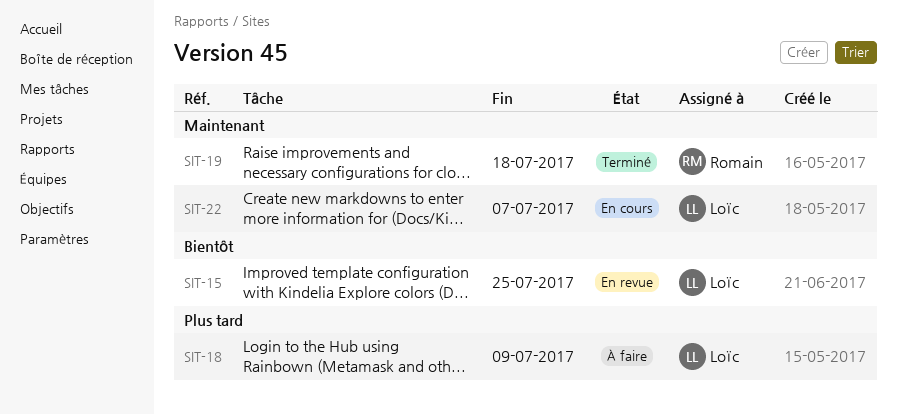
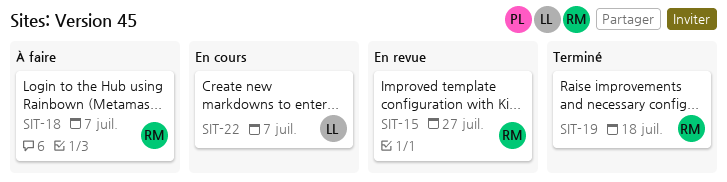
SIT-15, owner: Loïc -> Romain
SIT-15, due: Jul 25 -> Jul 27
SIT-18, owner: Loïc -> Romain
SIT-18, due: Jul 9 -> Jul 7

